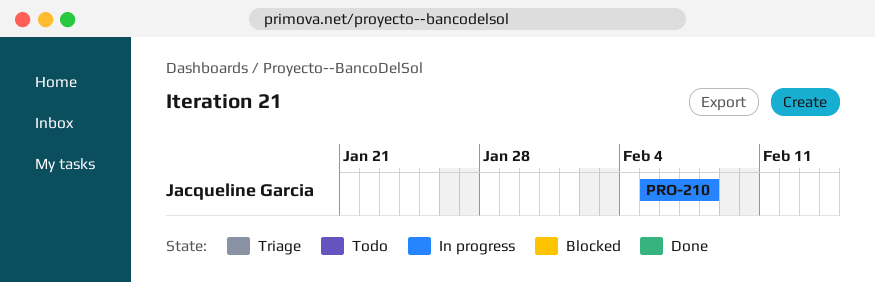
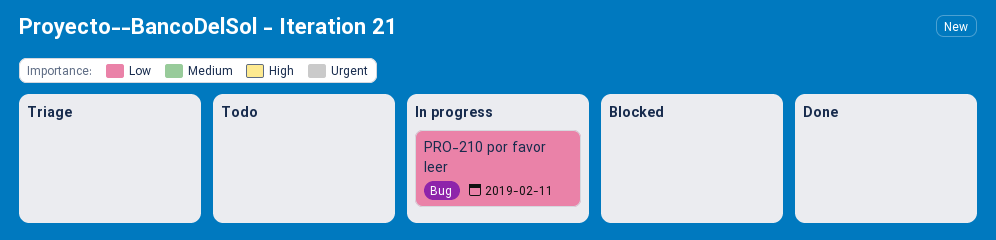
PRO-210, due: Feb 8 -> Feb 11

